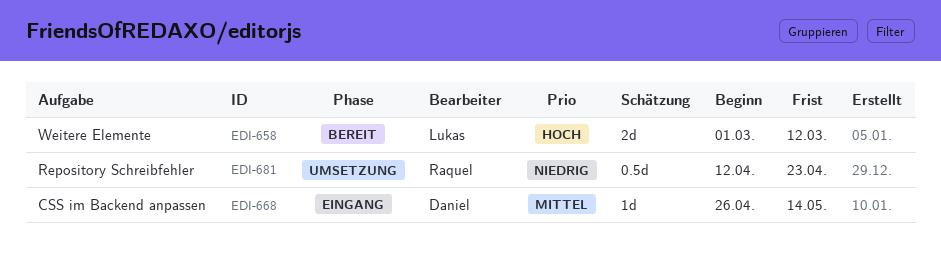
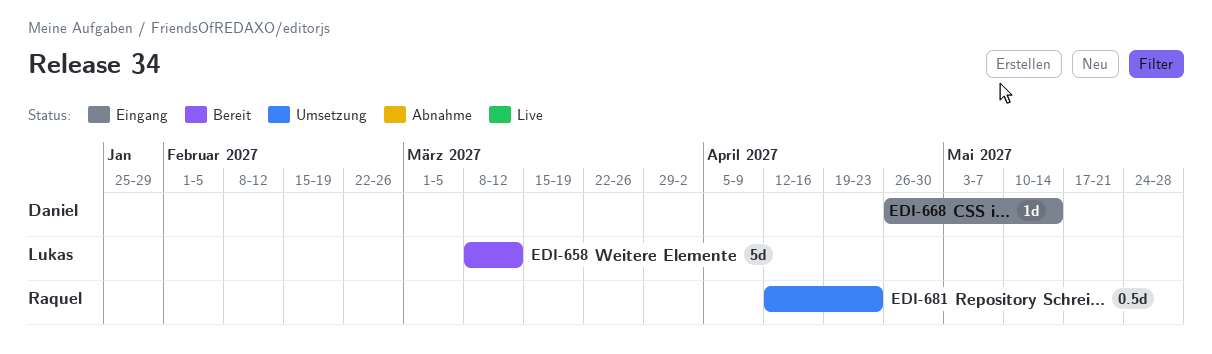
EDI-658, estimate: 2d -> 5d
EDI-658, start: Mar 1 -> Mar 8

